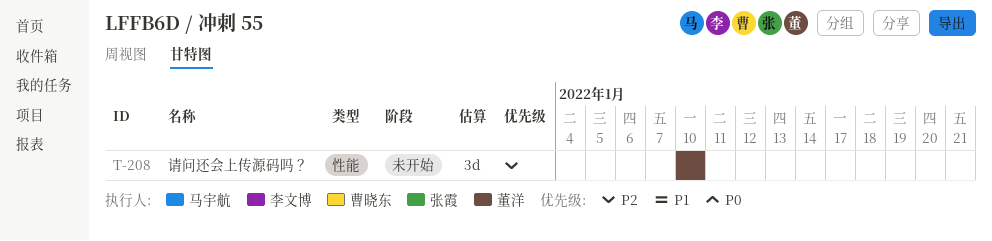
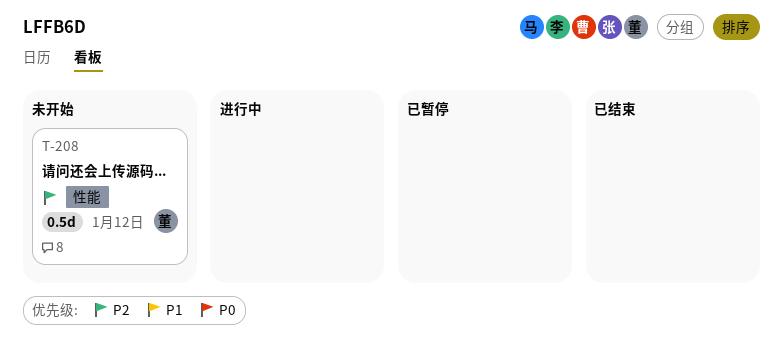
T-208, estimate: 3d -> 0.5d
T-208, due: Jan 10 -> Jan 12

